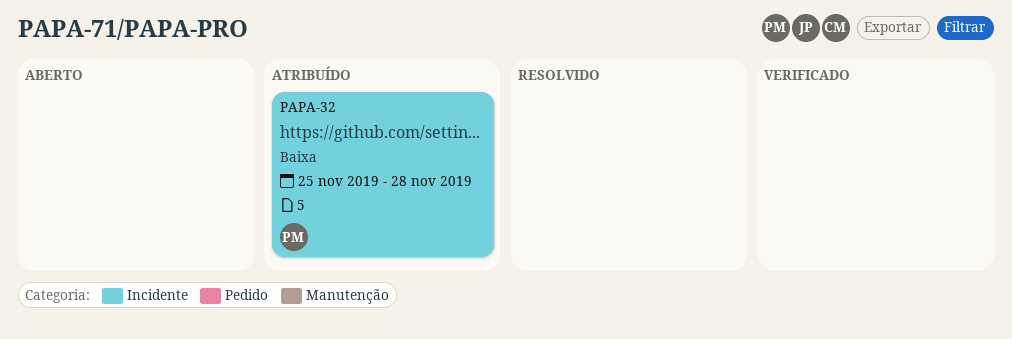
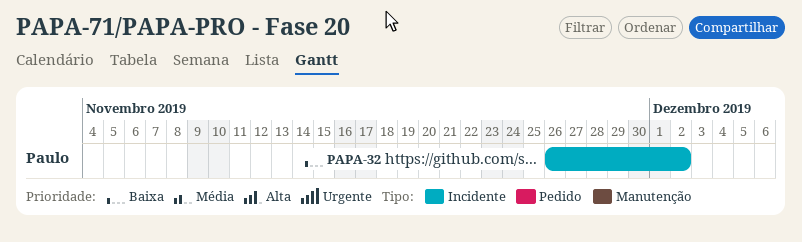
PAPA-32, start: Nov 25 -> Nov 26
PAPA-32, due: Nov 28 -> Dec 2

